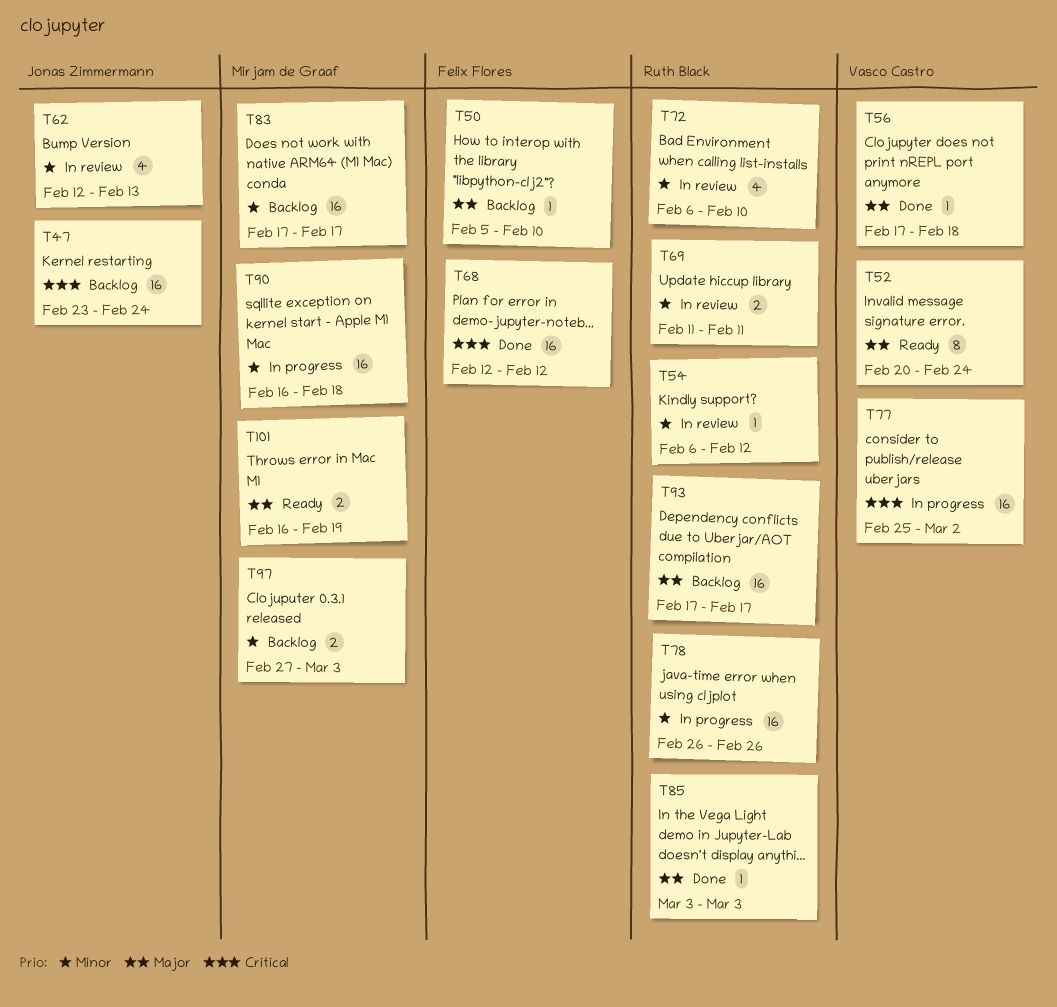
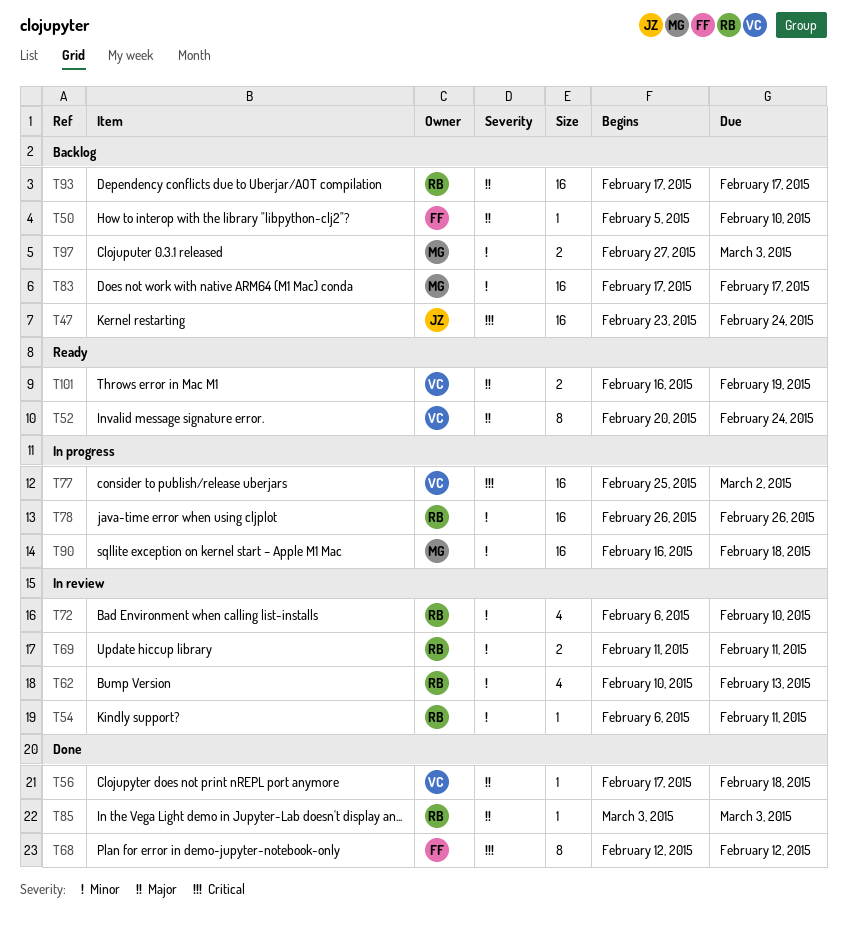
T54, due: Feb 12 -> Feb 11
T62, owner: Jonas Zimmermann -> Ruth Black
T62, start: Feb 12 -> Feb 10
T68, estimate: 16 -> 8
T101, owner: Mirjam de Graaf -> Vasco Castro

